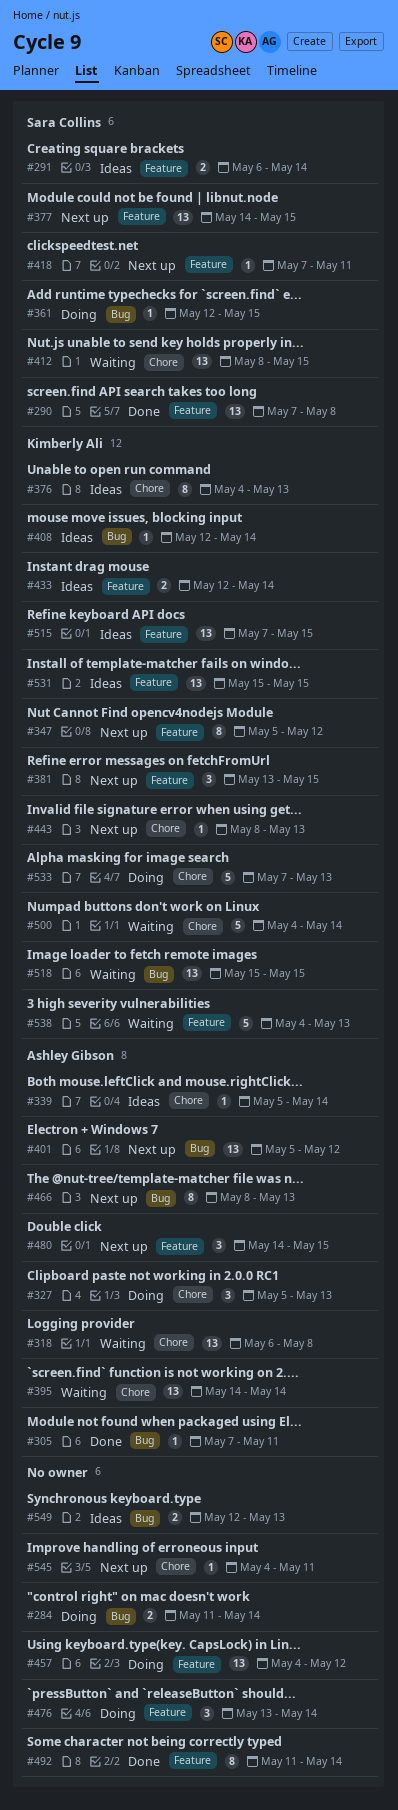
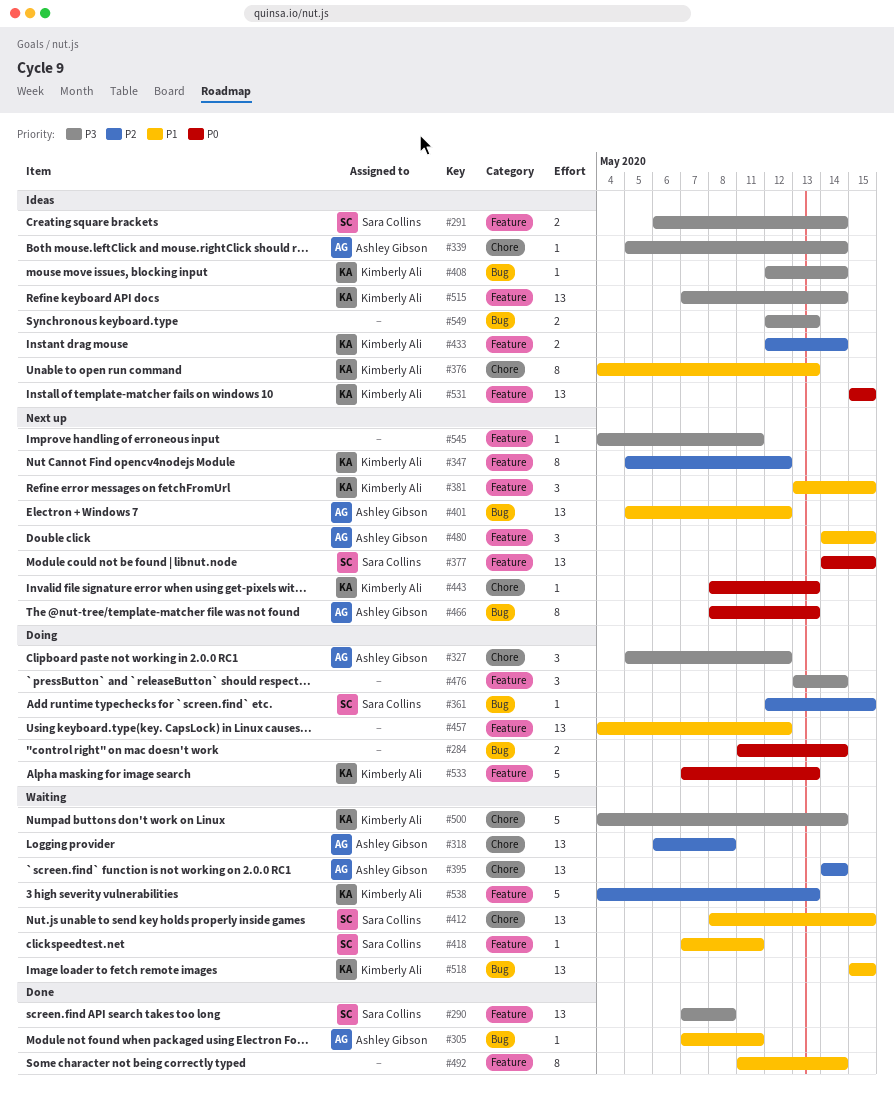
#327, due: May 13 -> May 12
#418, status: Next up -> Waiting
#515, due: May 15 -> May 14
#533, label: Chore -> Feature
#545, label: Chore -> Feature

